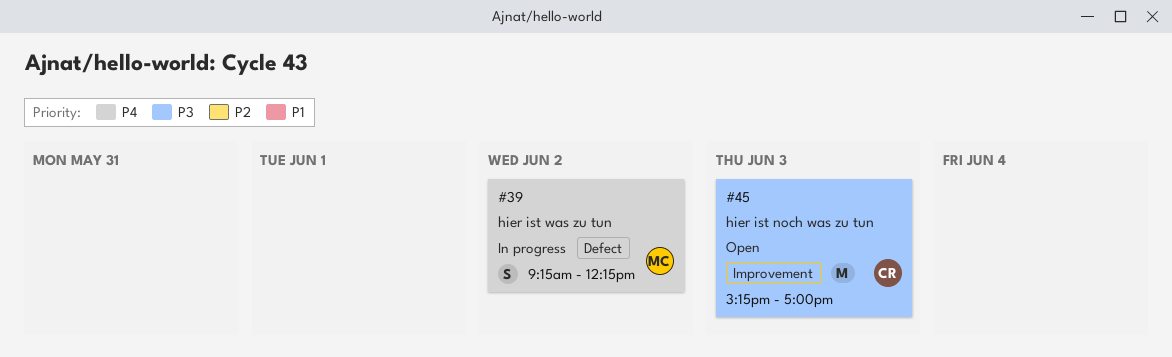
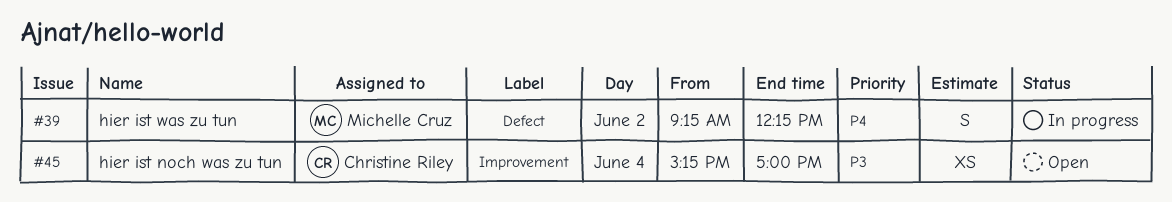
#45, estimate: M -> XS
#45, day: Jun 3 -> Jun 4

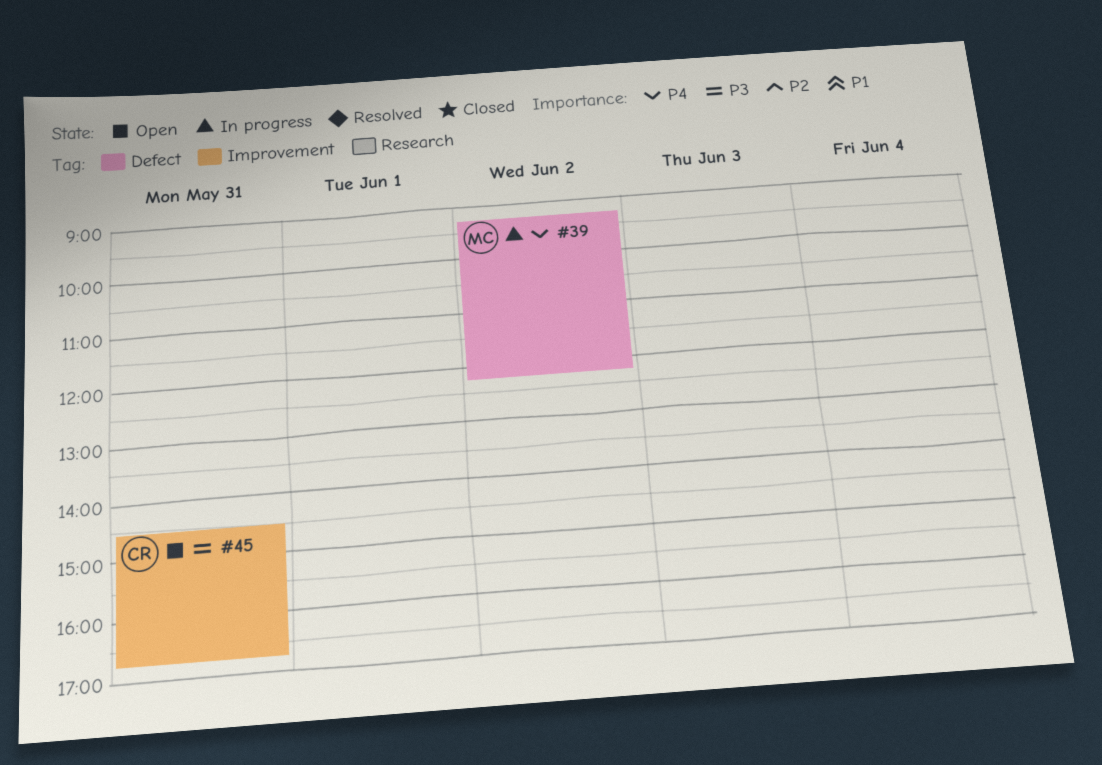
#45, day: Jun 4 -> May 31
#45, begins: 15:15 -> 14:30
#45, ends: 17:00 -> 16:45

